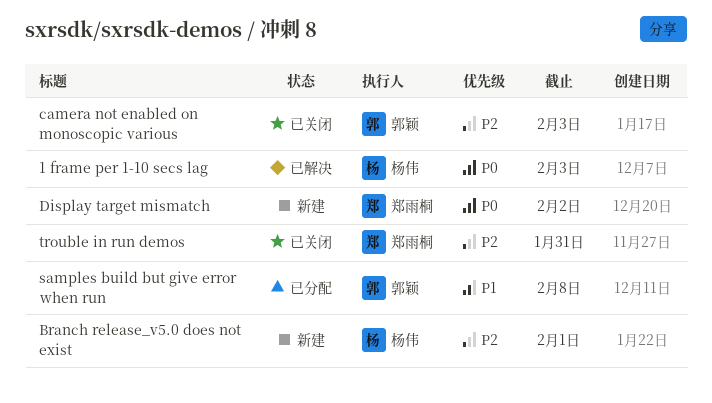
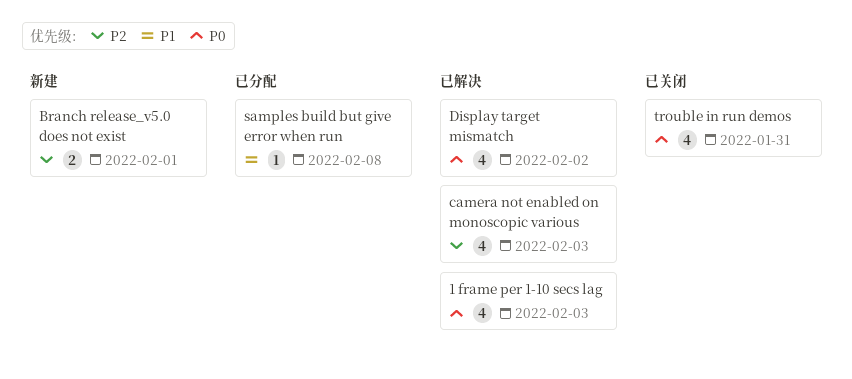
camera not enabled on monoscopic various, status: 已关闭 -> 已解决
Display target mismatch, status: 新建 -> 已解决
trouble in run demos, priority: P2 -> P0

